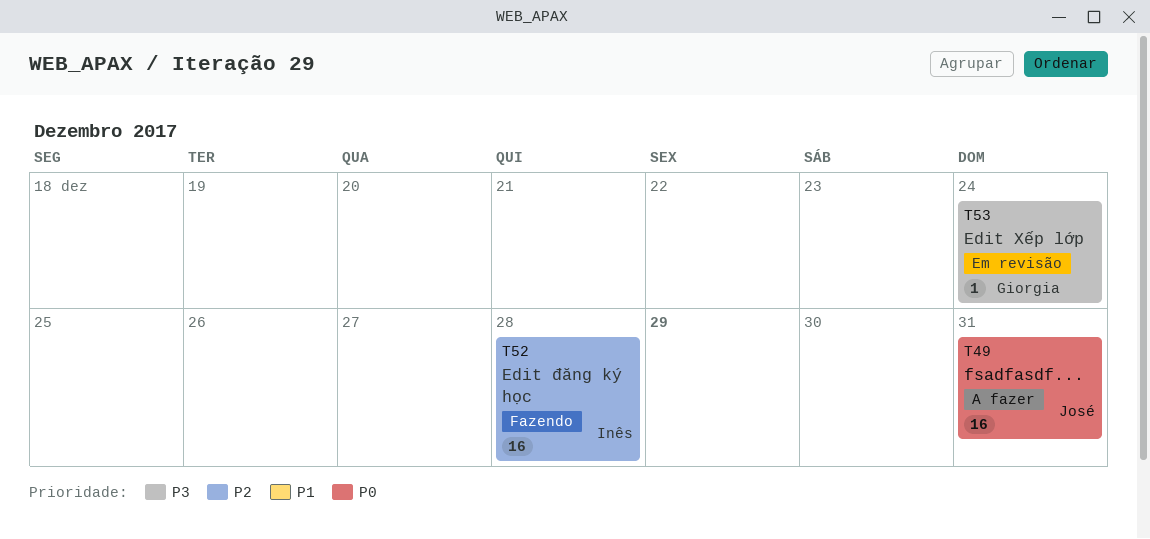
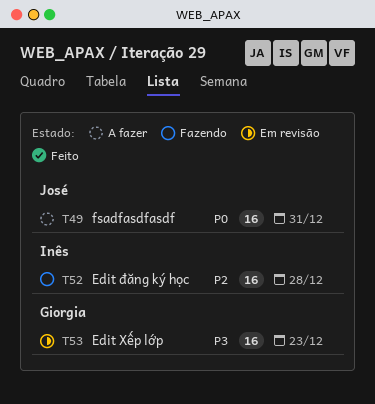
T53, estimate: 1 -> 16
T53, due: Dec 24 -> Dec 23

